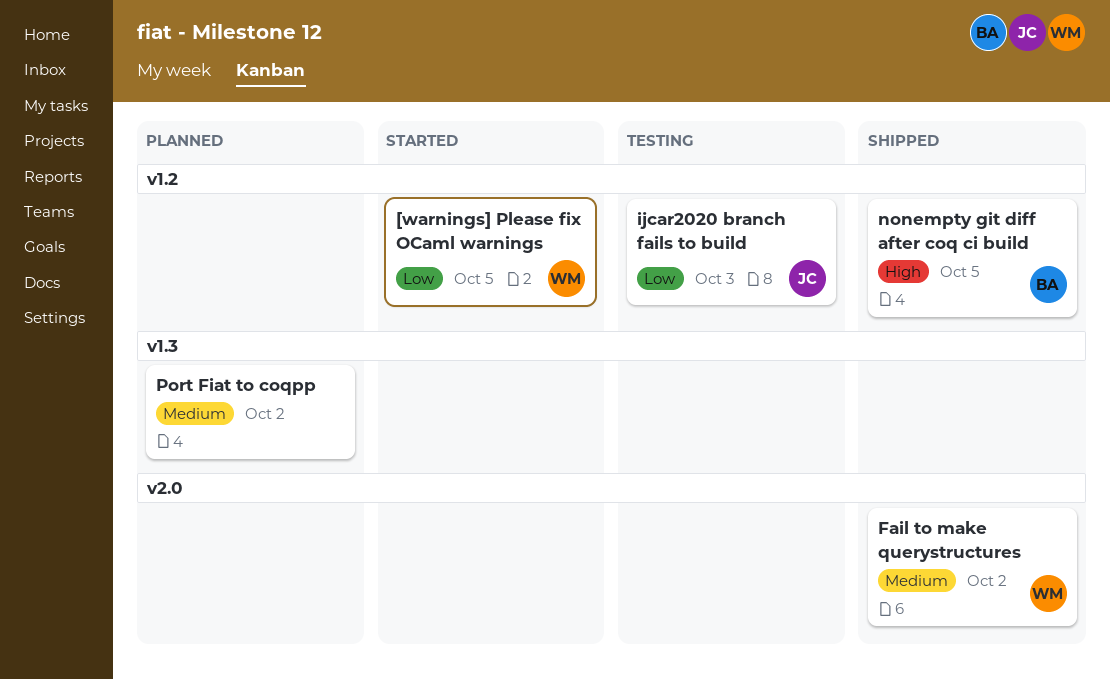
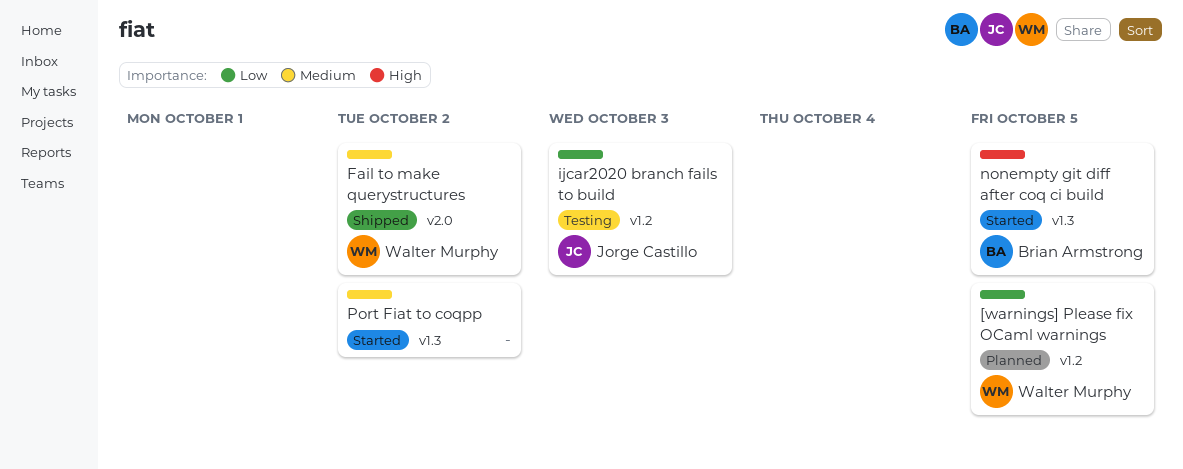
[warnings] Please fix OCaml warnings, status: Started -> Planned
nonempty git diff after coq ci build, status: Shipped -> Started
nonempty git diff after coq ci build, label: v1.2 -> v1.3
Port Fiat to coqpp, status: Planned -> Started

